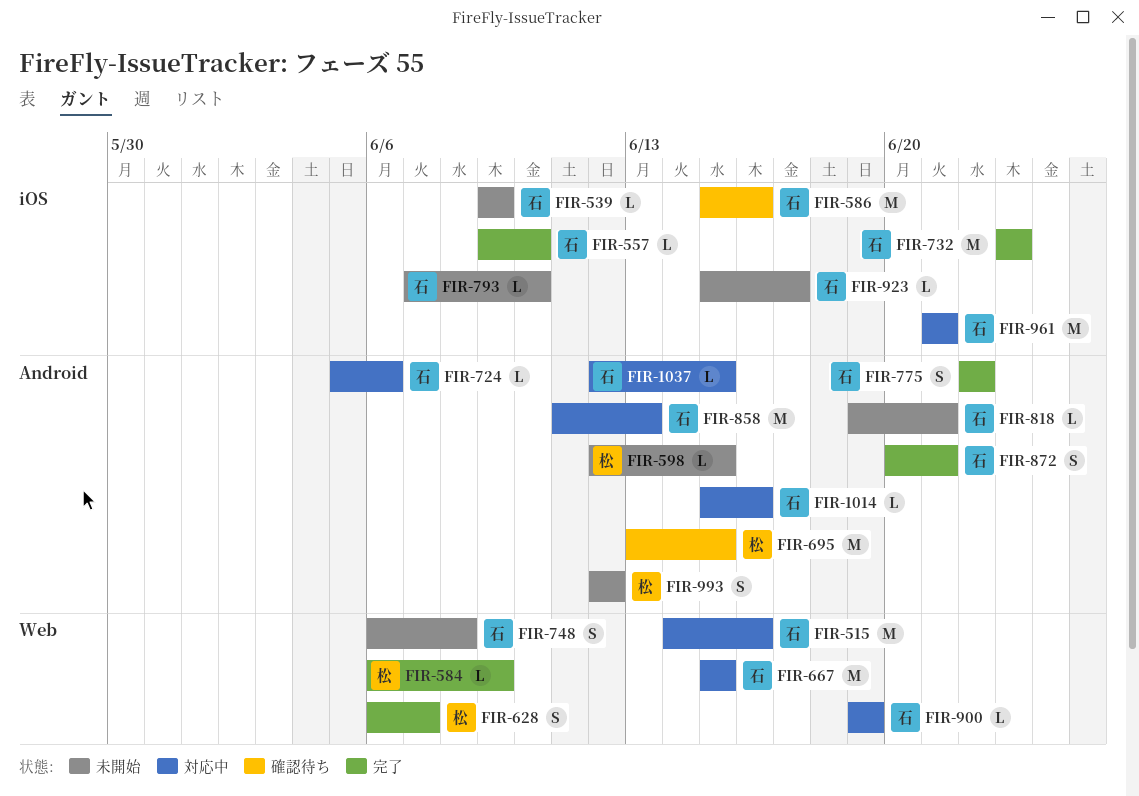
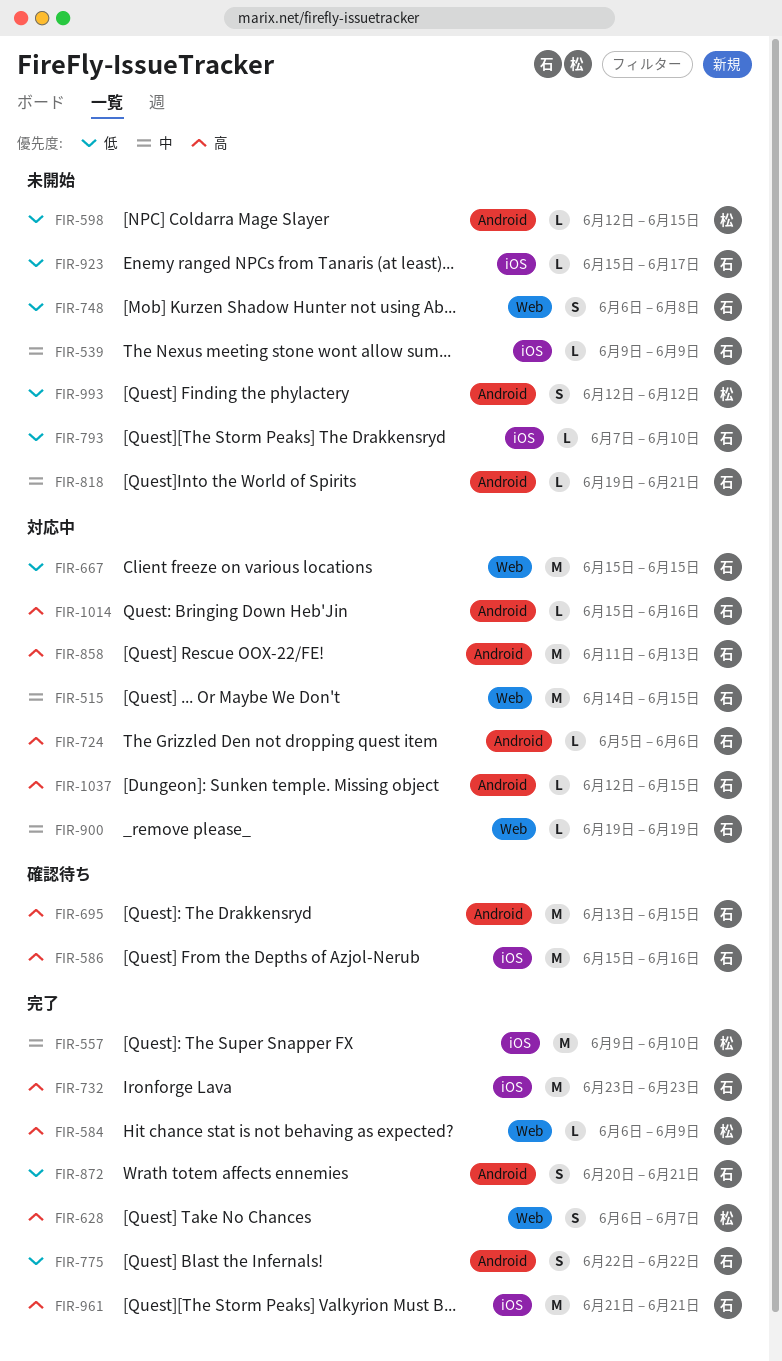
FIR-515, due: Jun 16 -> Jun 15
FIR-557, owner: 石 -> 松
FIR-557, estimate: L -> M
FIR-695, owner: 松 -> 石
FIR-961, status: 対応中 -> 完了

